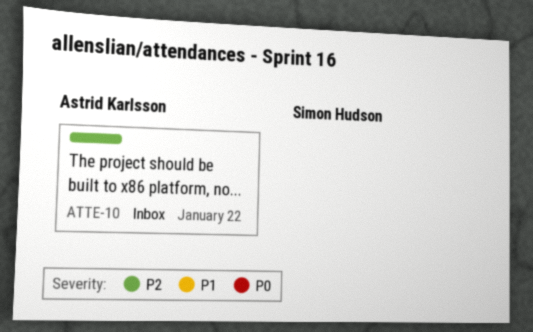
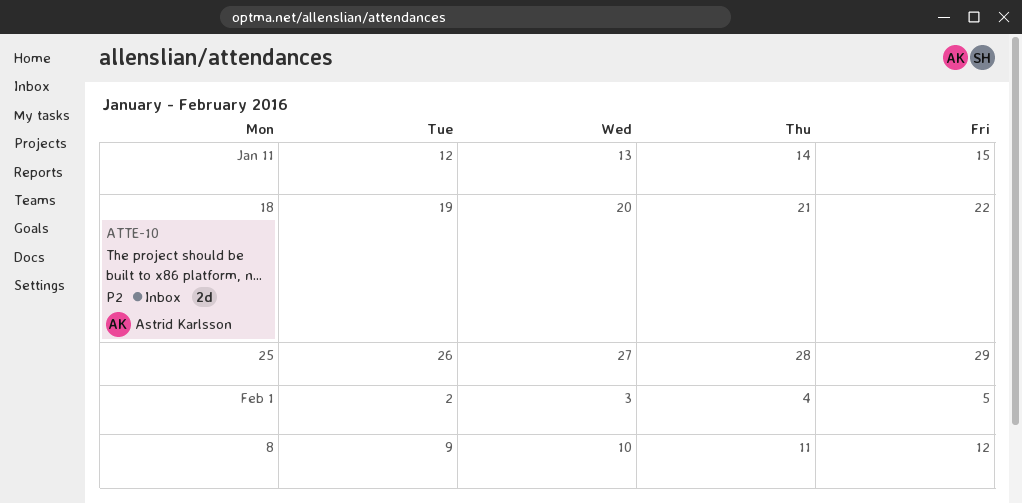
ATTE-10, due: Jan 22 -> Jan 18

